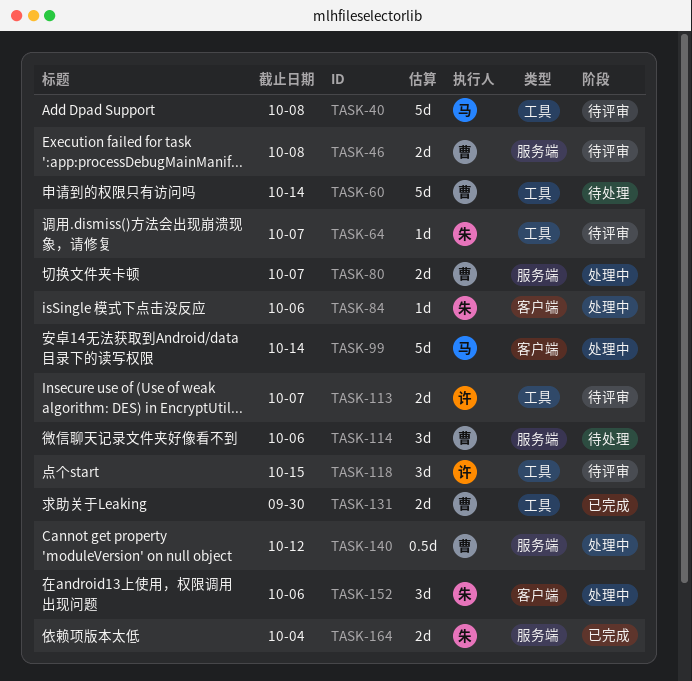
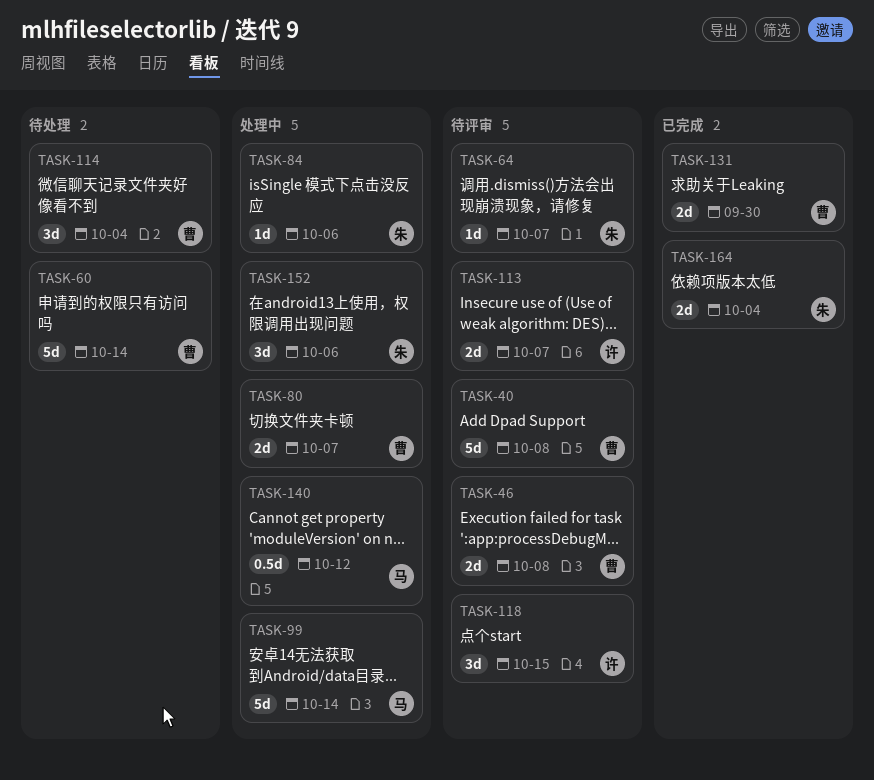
TASK-40, owner: 马 -> 曹
TASK-114, due: Oct 6 -> Oct 4
TASK-140, owner: 曹 -> 马

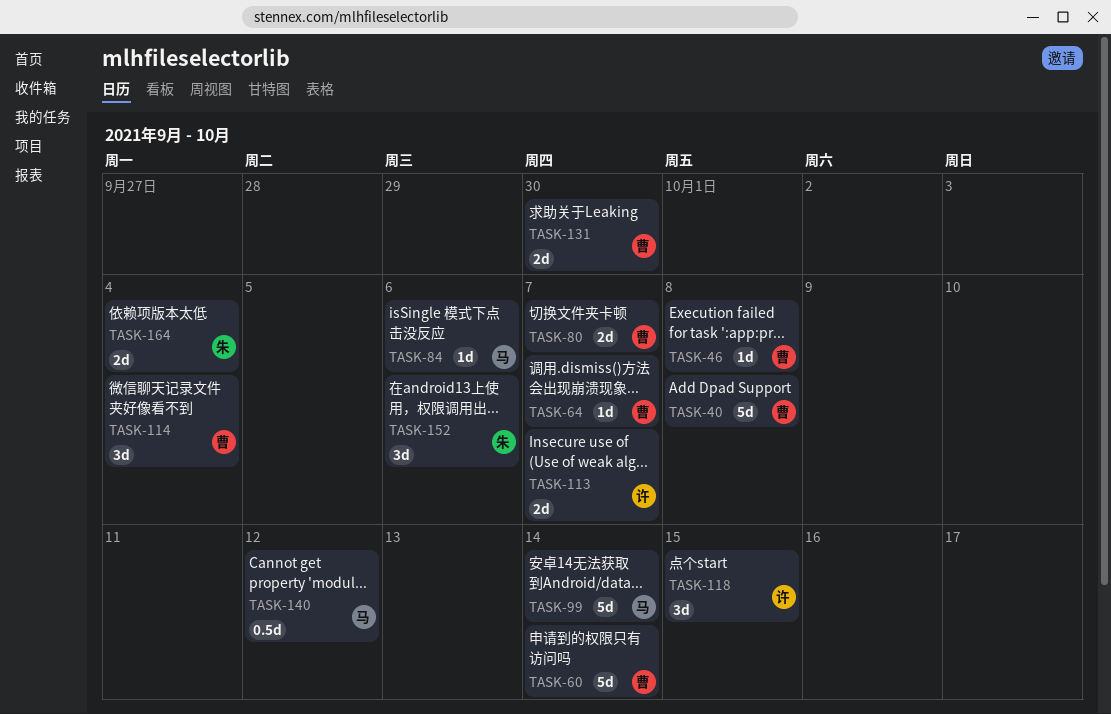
TASK-46, estimate: 2d -> 1d
TASK-64, owner: 朱 -> 曹
TASK-84, owner: 朱 -> 马

